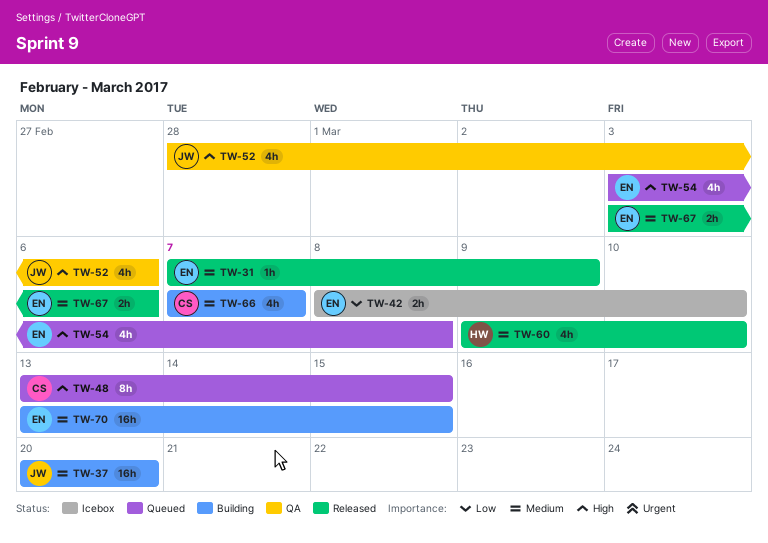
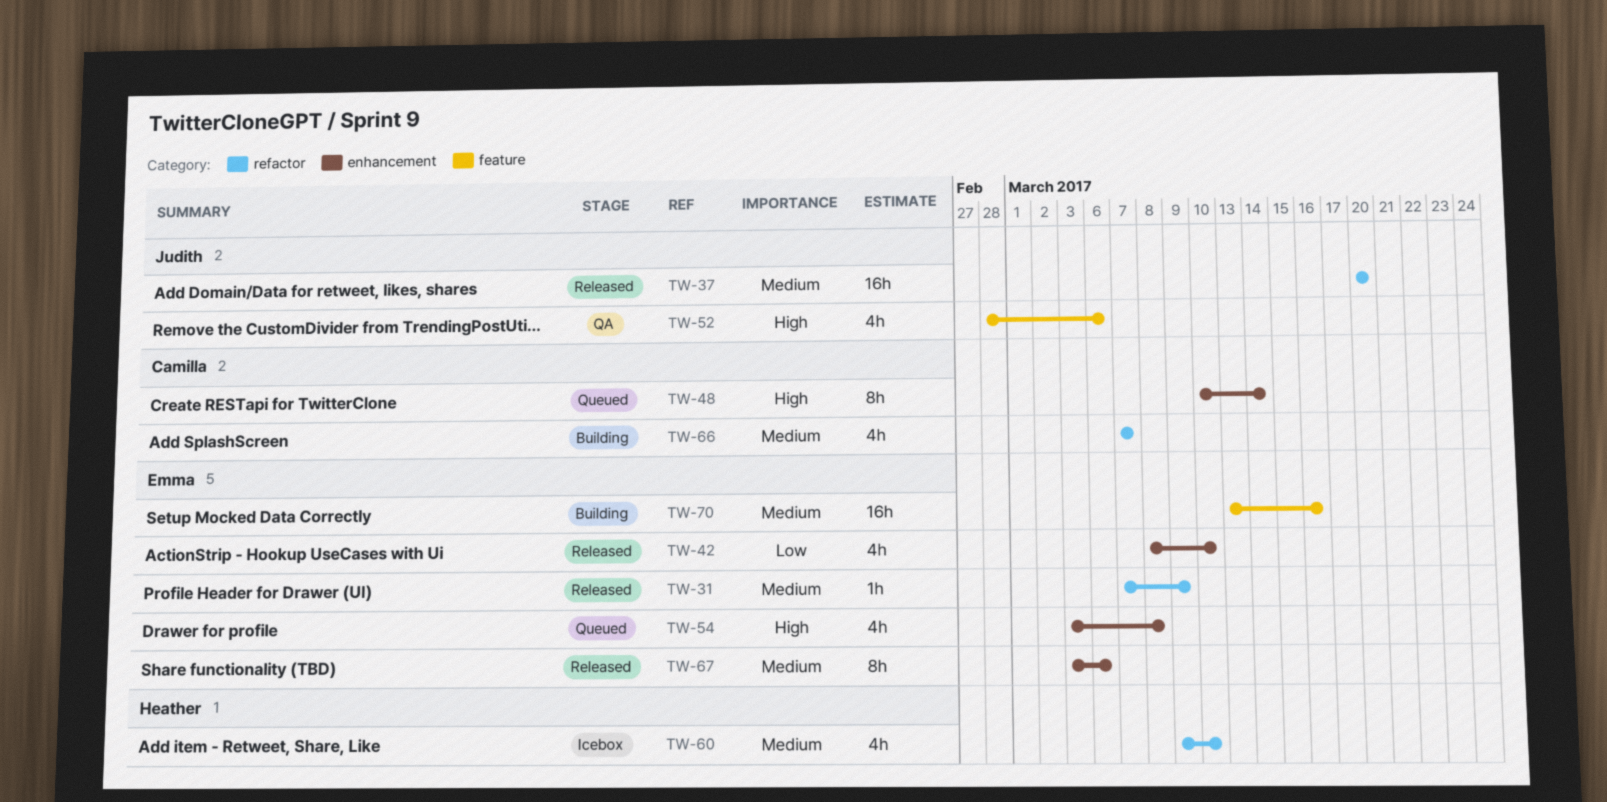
TW-37, status: Building -> Released
TW-42, status: Icebox -> Released
TW-42, estimate: 2h -> 4h
TW-48, start: Mar 13 -> Mar 10
TW-48, due: Mar 15 -> Mar 14
TW-60, status: Released -> Icebox
TW-67, estimate: 2h -> 8h
TW-70, due: Mar 15 -> Mar 16

